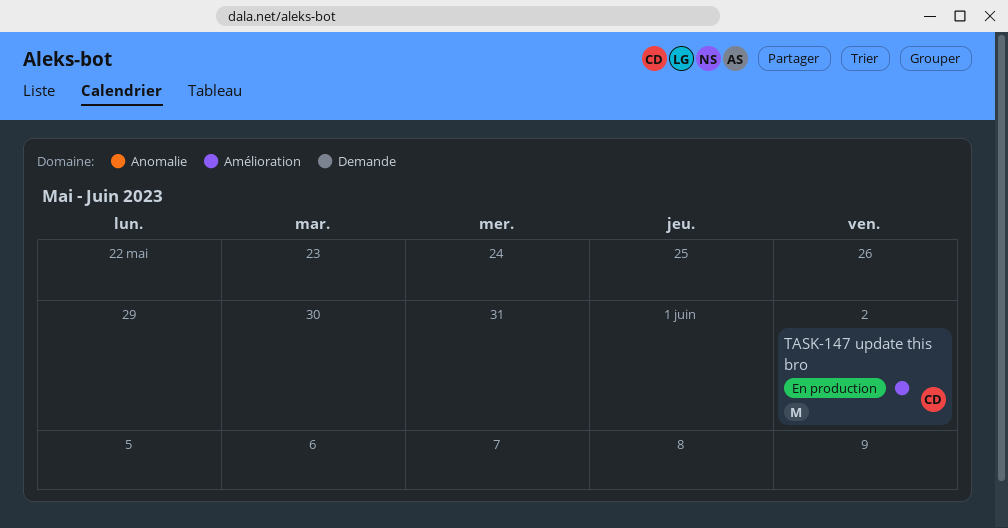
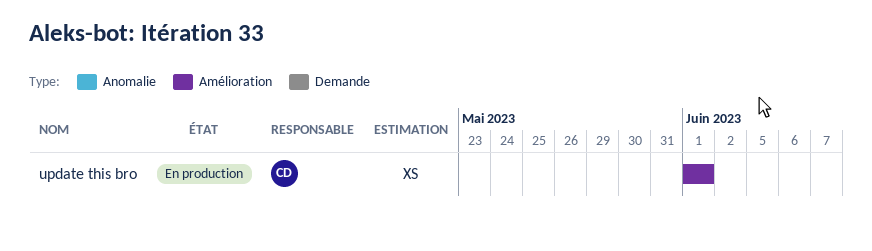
update this bro, estimate: M -> XS
update this bro, due: Jun 2 -> Jun 1

